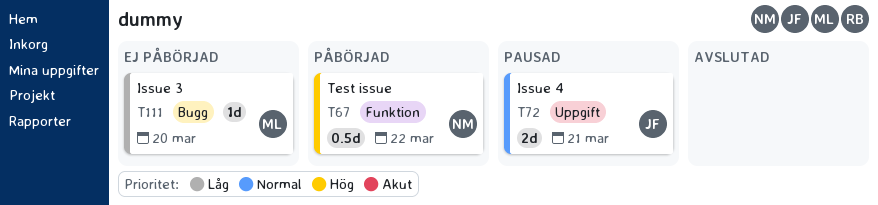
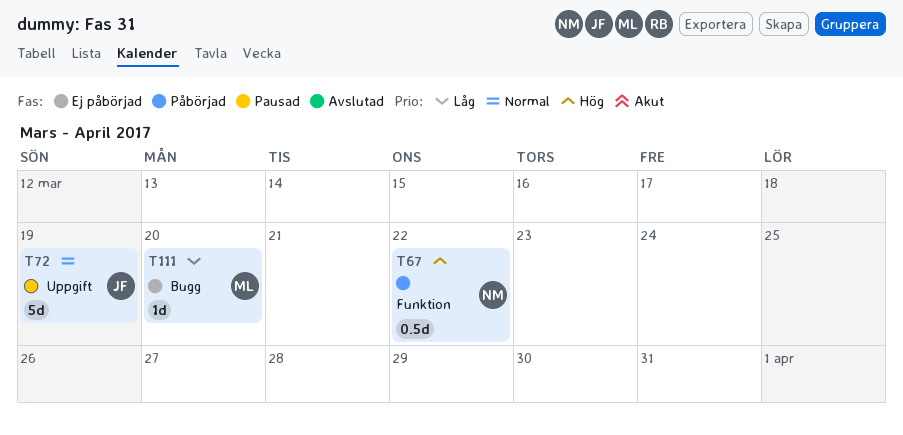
T72, estimate: 2d -> 5d
T72, due: Mar 21 -> Mar 19

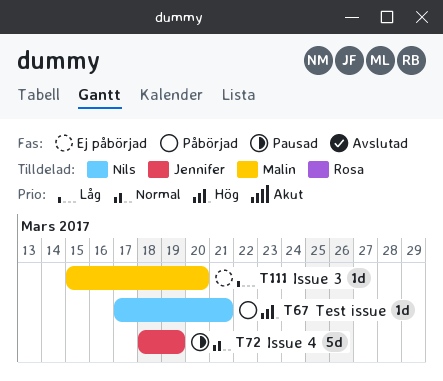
T67, estimate: 0.5d -> 1d
T67, due: Mar 22 -> Mar 21

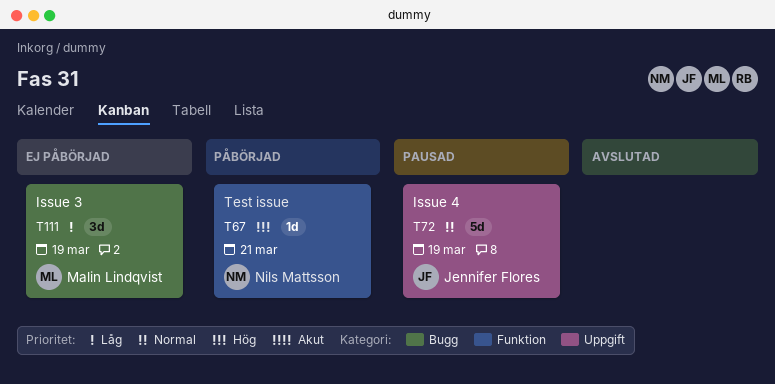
T111, estimate: 1d -> 3d
T111, due: Mar 20 -> Mar 19

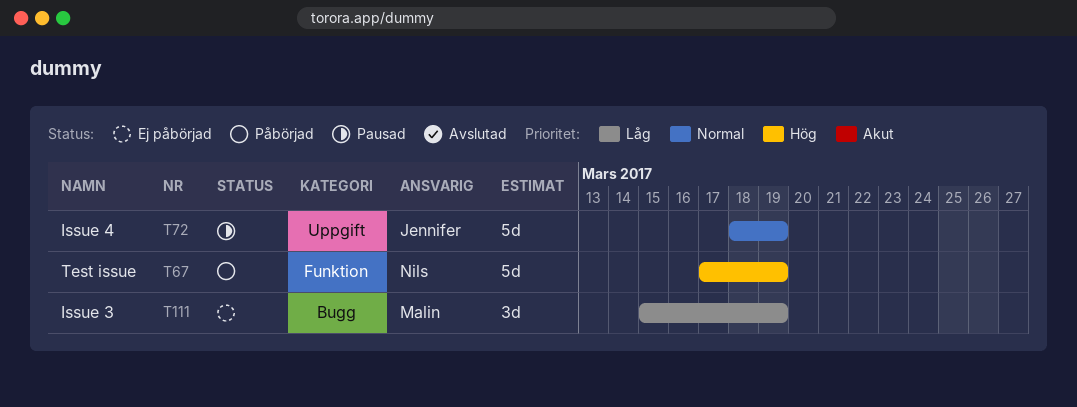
T67, estimate: 1d -> 5d
T67, due: Mar 21 -> Mar 19

